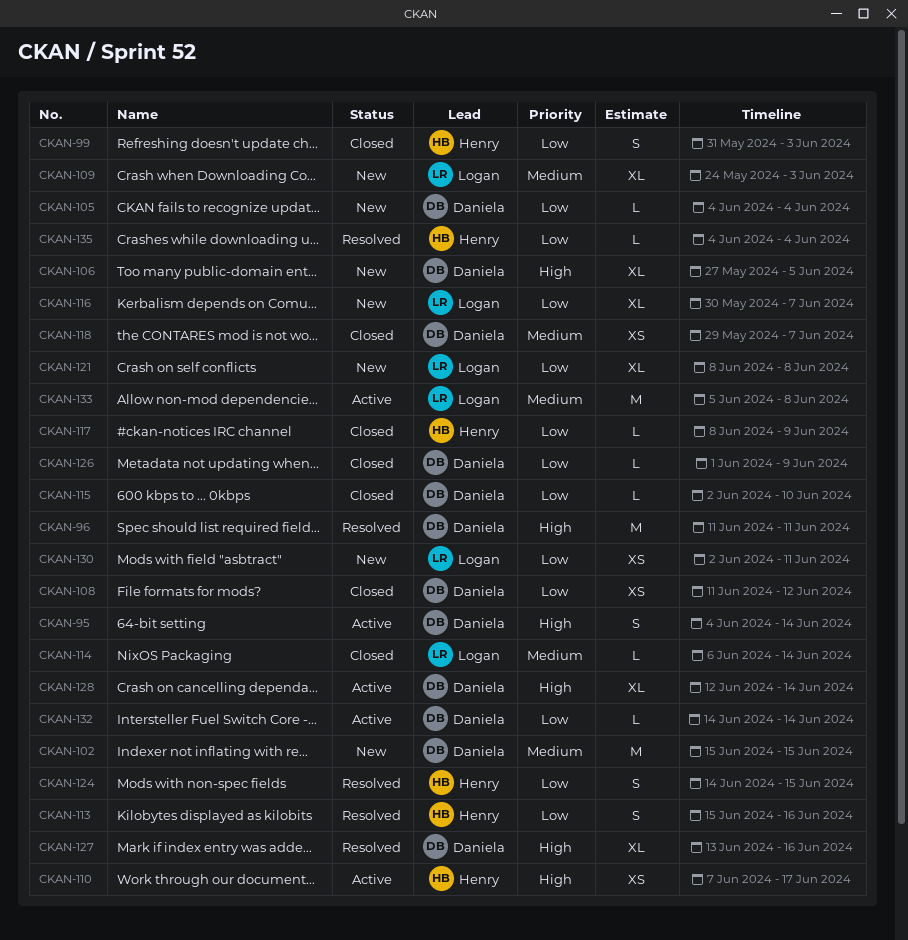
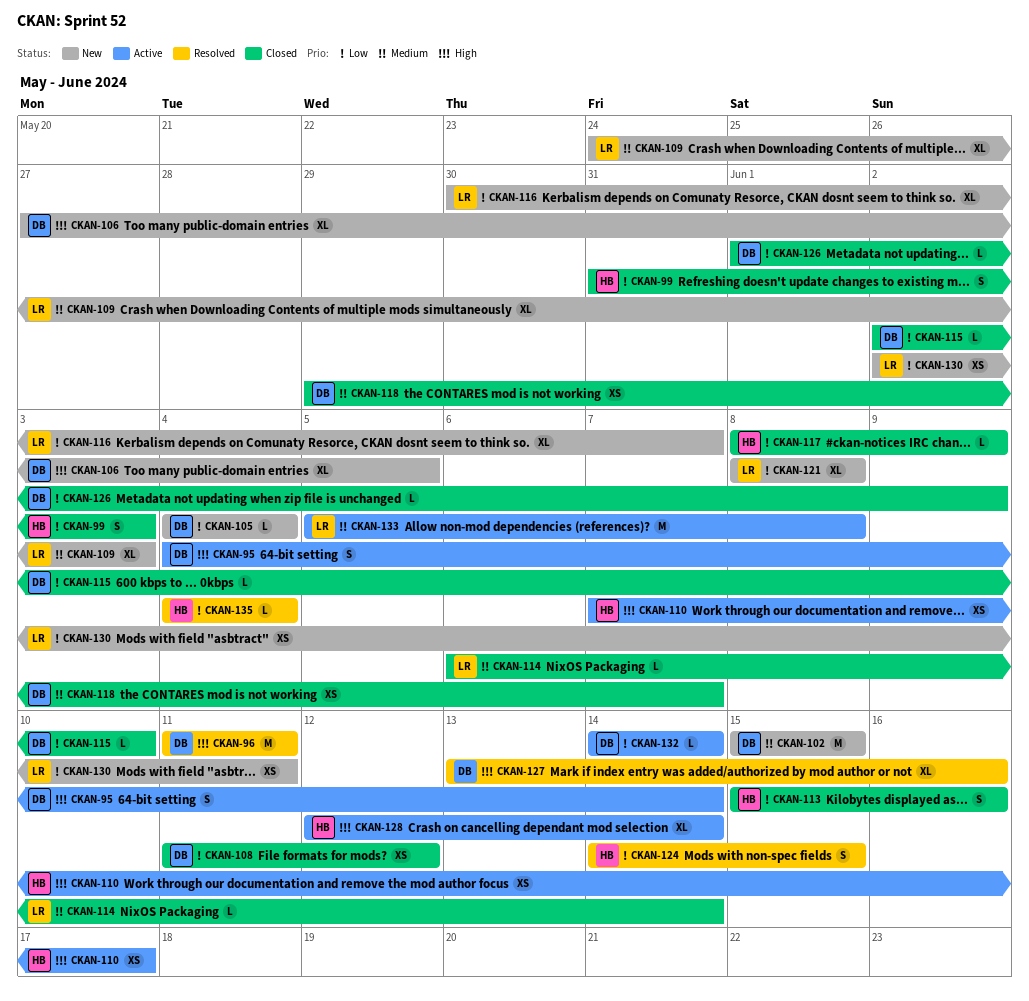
CKAN-113, status: Resolved -> Closed
CKAN-128, owner: Daniela -> Henry

